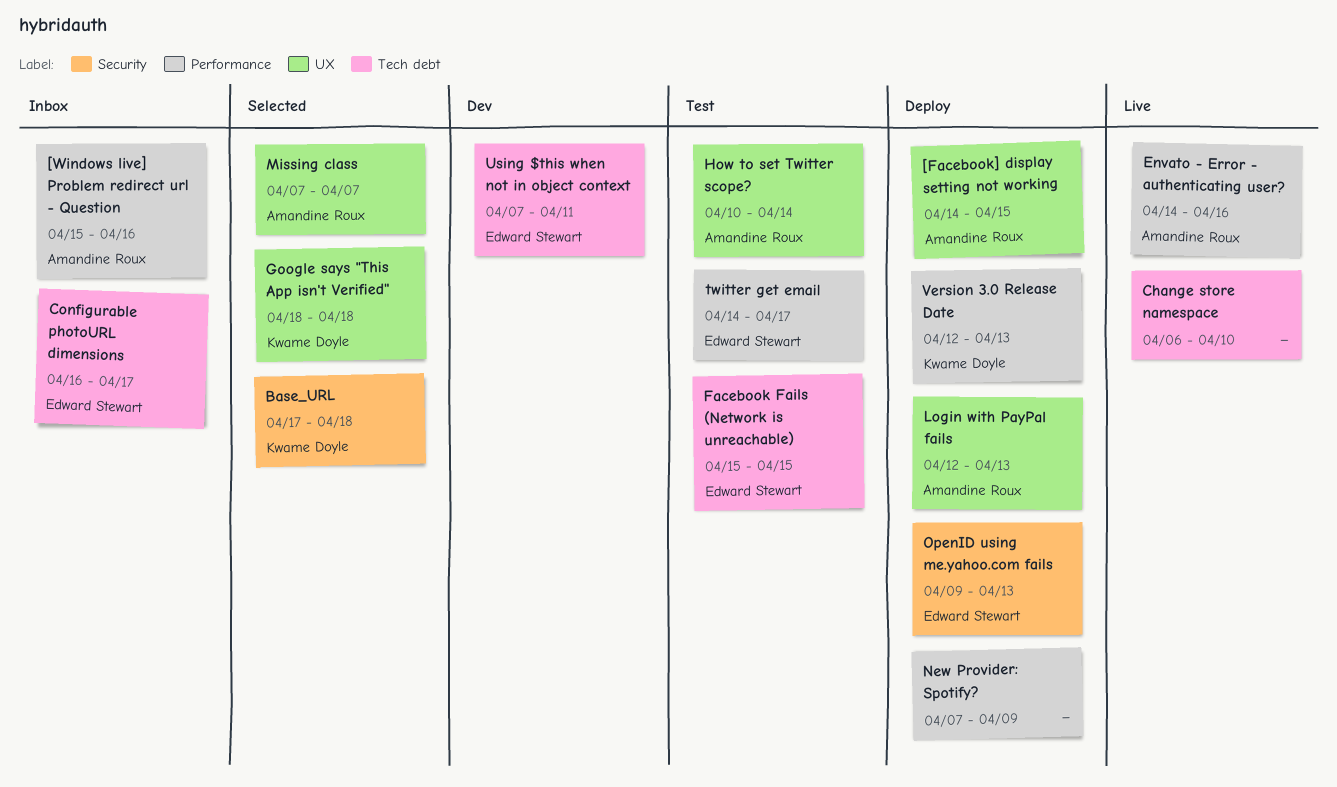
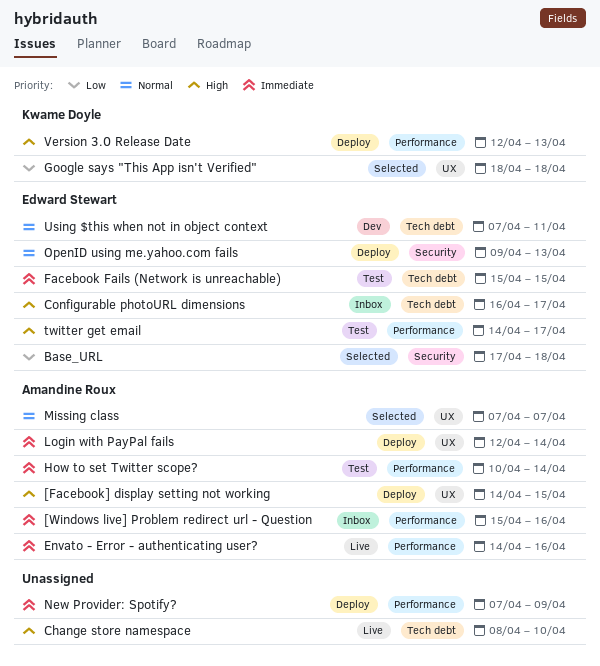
Base_URL, owner: Kwame Doyle -> Edward Stewart
Change store namespace, start: Apr 6 -> Apr 8
How to set Twitter scope?, label: UX -> Performance
Login with PayPal fails, due: Apr 13 -> Apr 14

